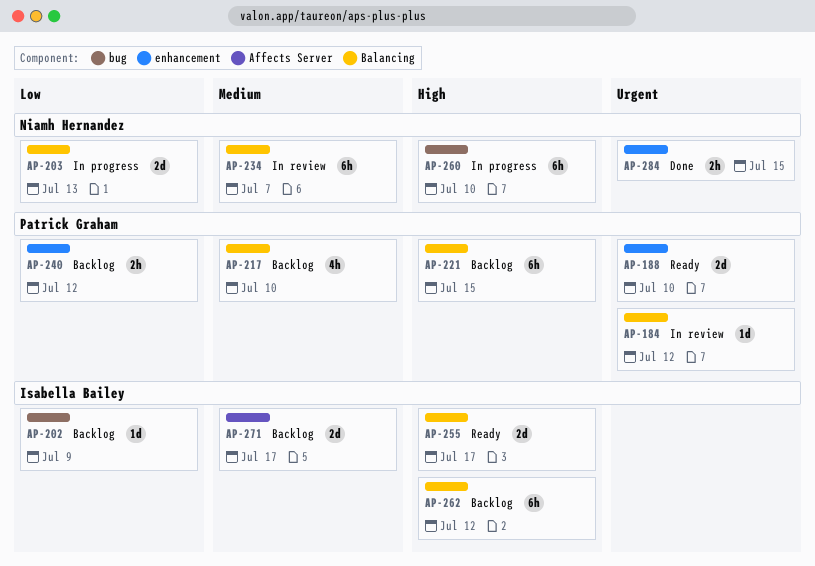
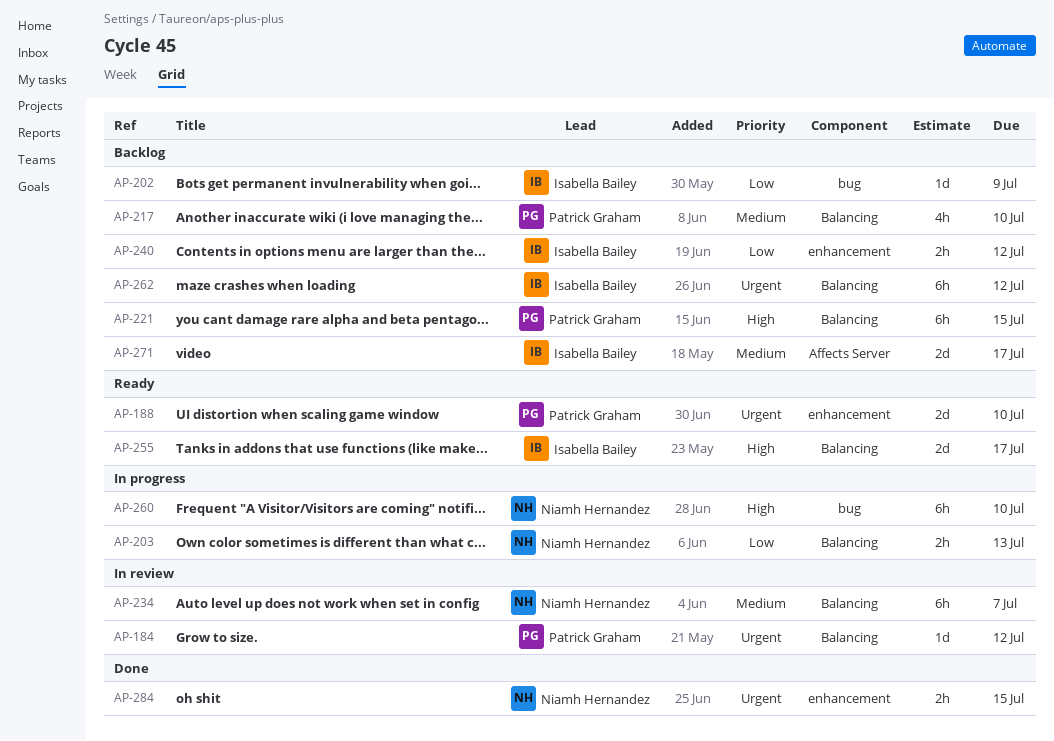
AP-203, estimate: 2d -> 2h
AP-240, owner: Patrick Graham -> Isabella Bailey
AP-262, priority: High -> Urgent

